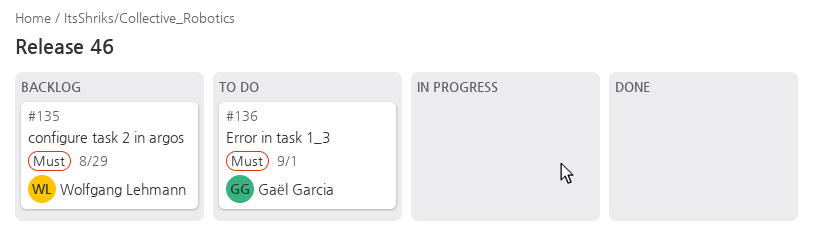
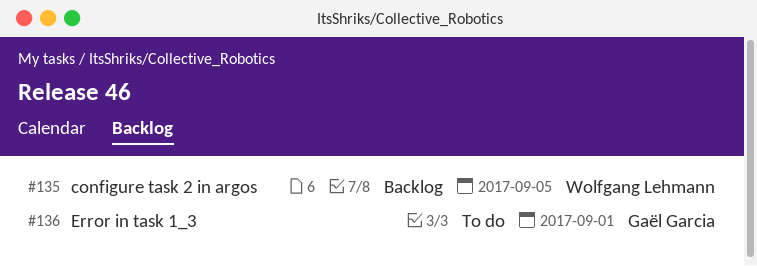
#135, due: Aug 29 -> Sep 5

